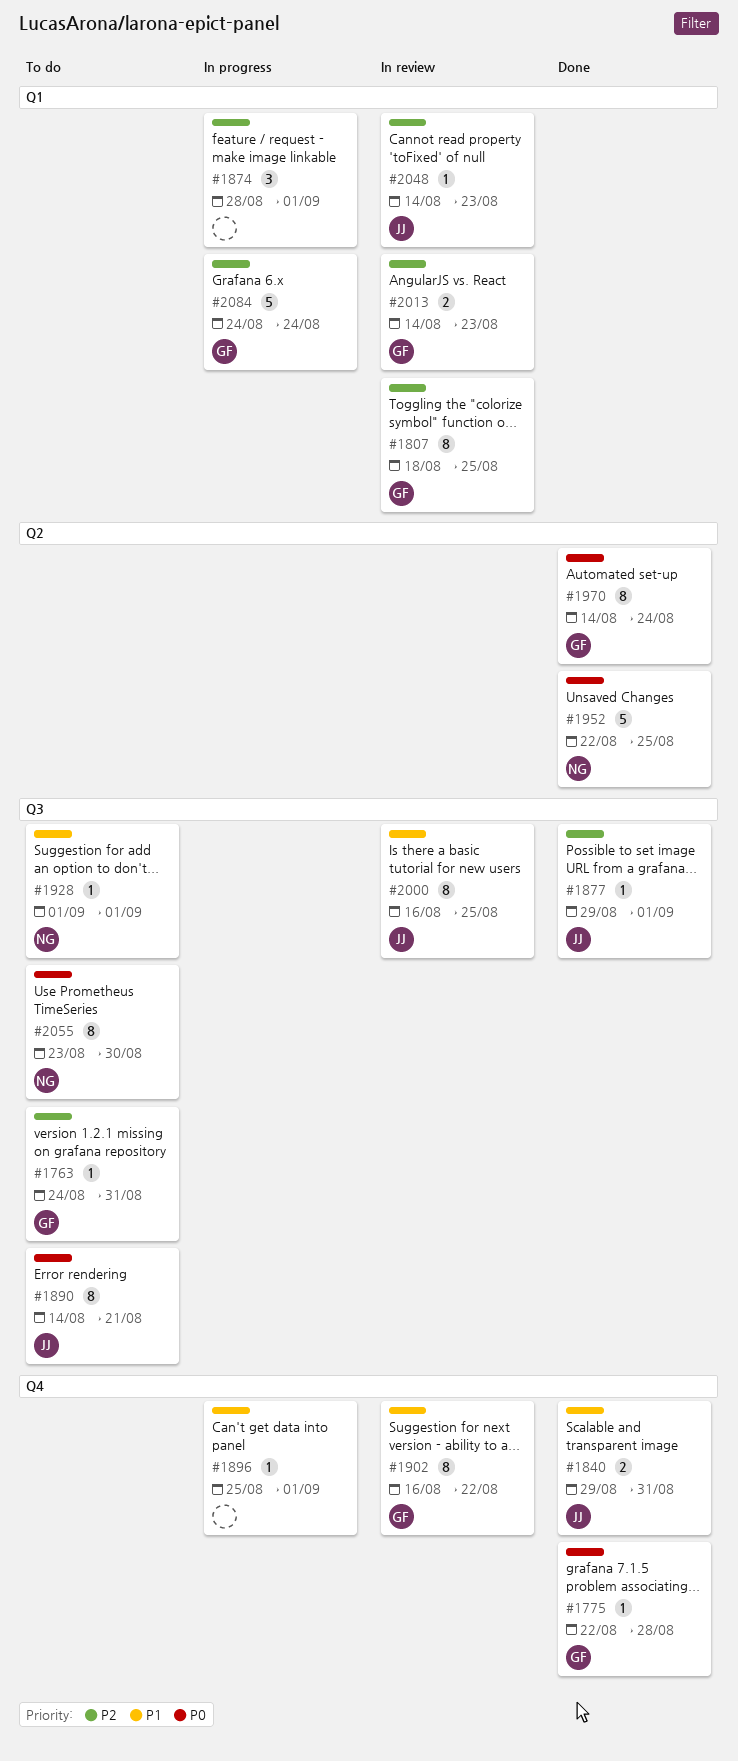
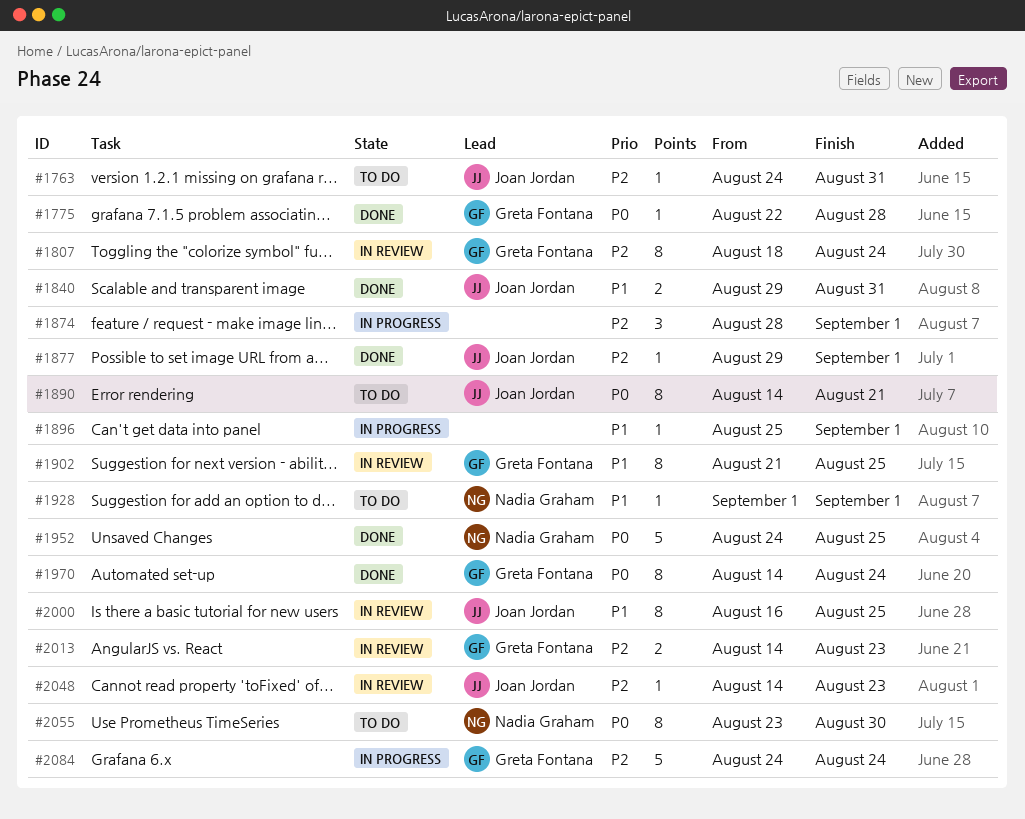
#1763, owner: Greta Fontana -> Joan Jordan
#1807, due: Aug 25 -> Aug 24
#1902, start: Aug 16 -> Aug 21
#1902, due: Aug 22 -> Aug 25
#1952, start: Aug 22 -> Aug 24

